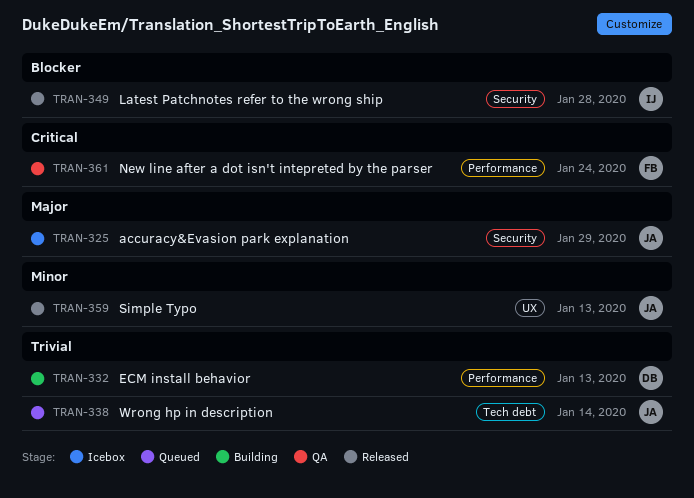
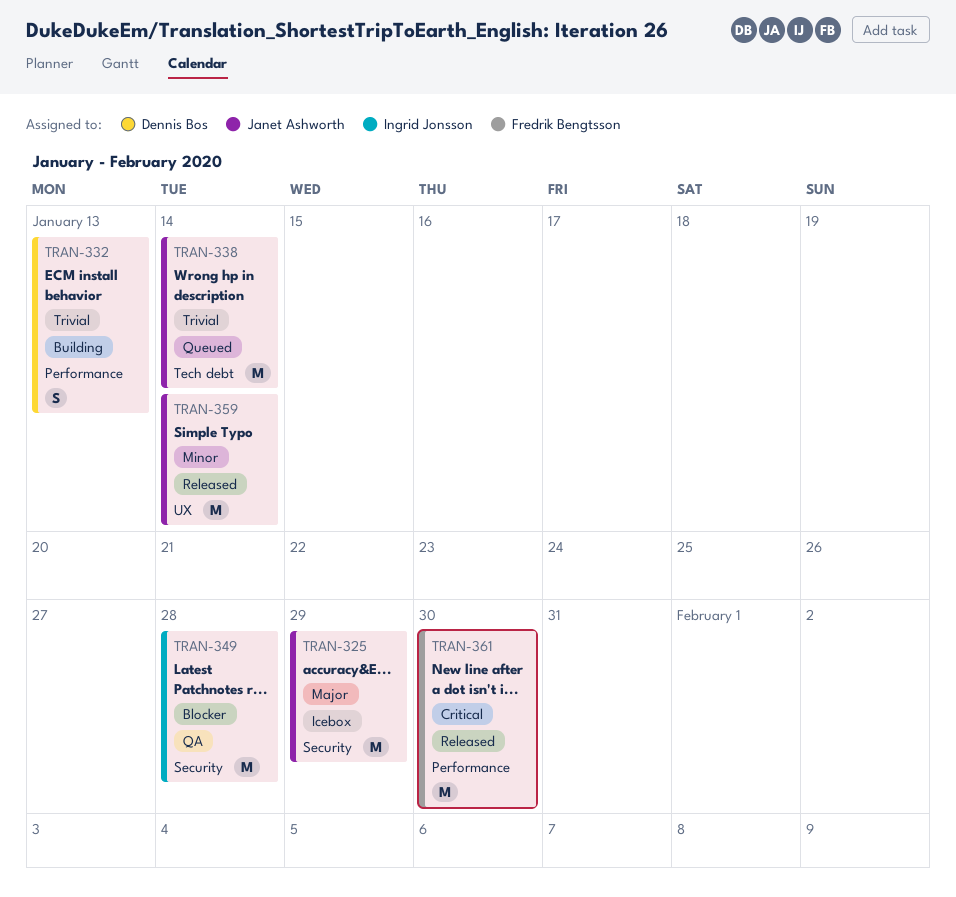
TRAN-349, status: Released -> QA
TRAN-359, due: Jan 13 -> Jan 14
TRAN-361, status: QA -> Released
TRAN-361, due: Jan 24 -> Jan 30

